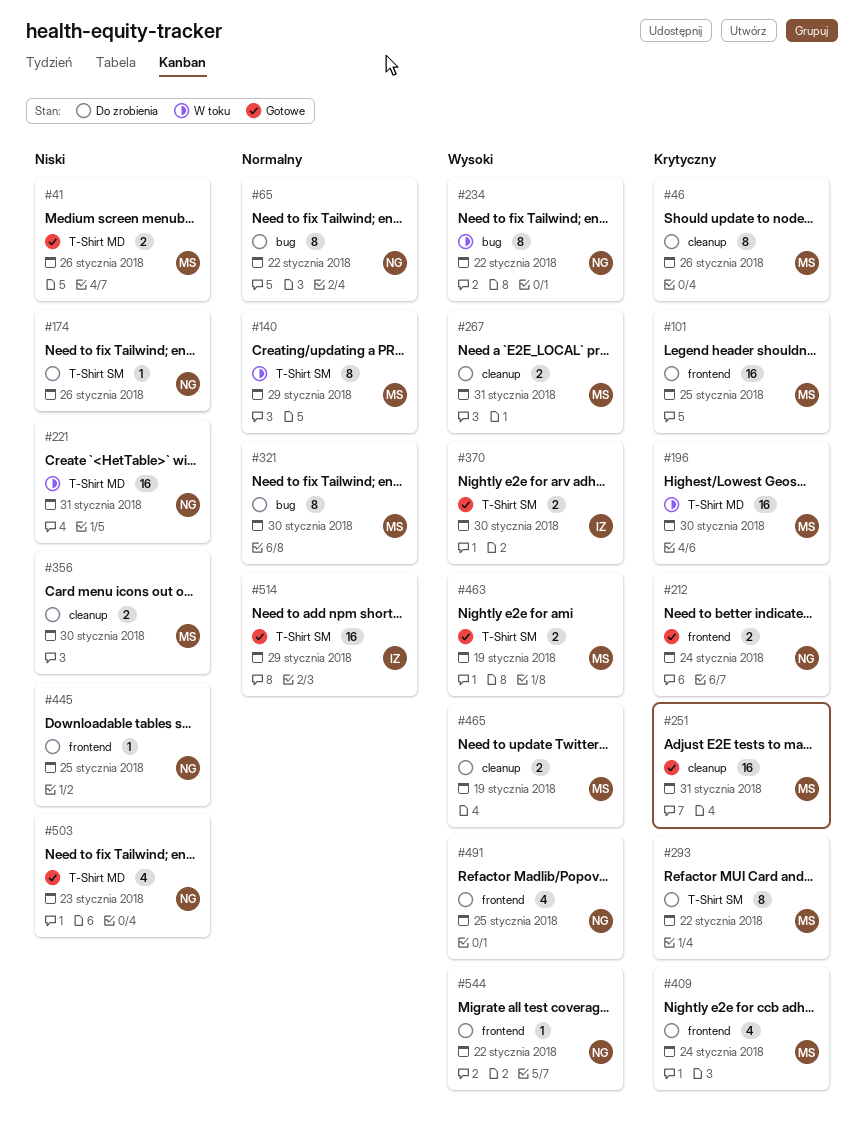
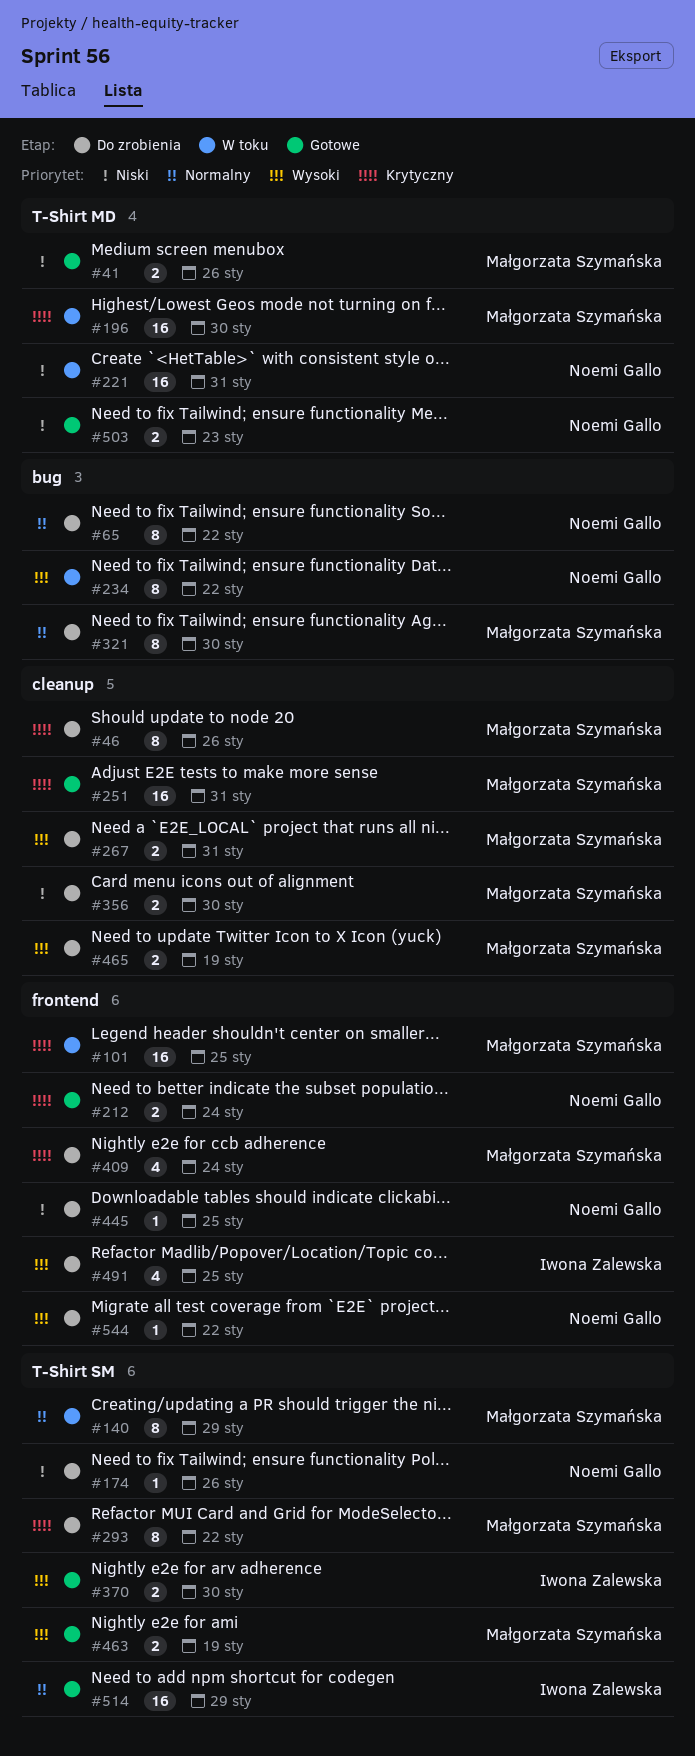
#101, status: Do zrobienia -> W toku
#491, owner: Noemi Gallo -> Iwona Zalewska
#503, estimate: 4 -> 2

